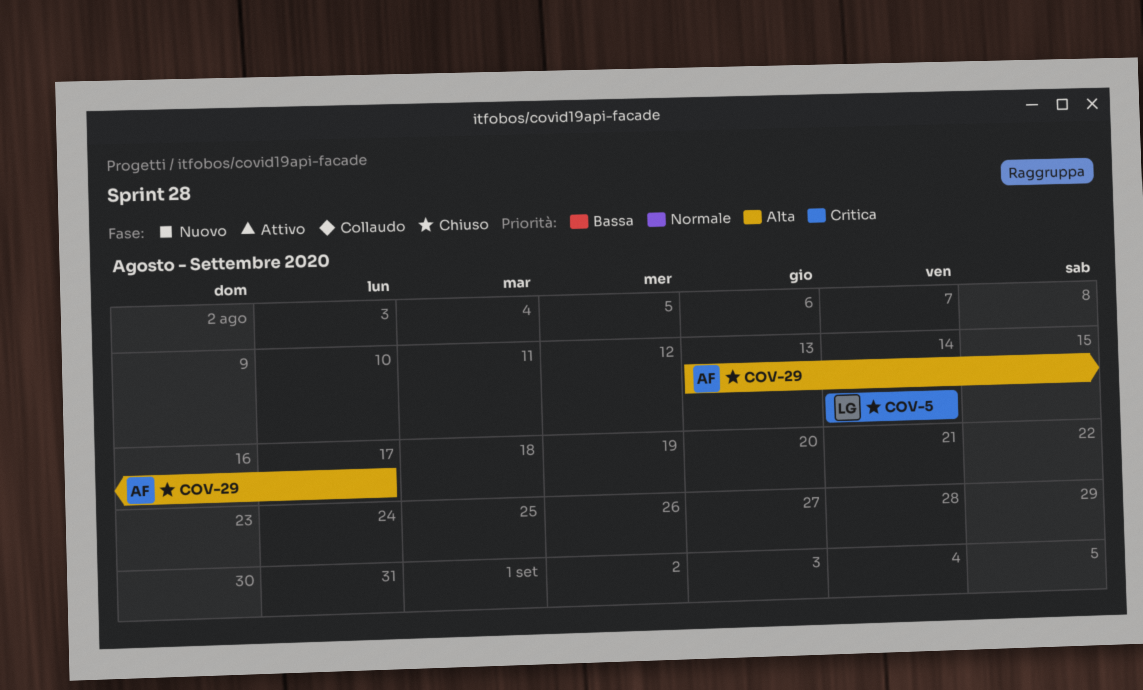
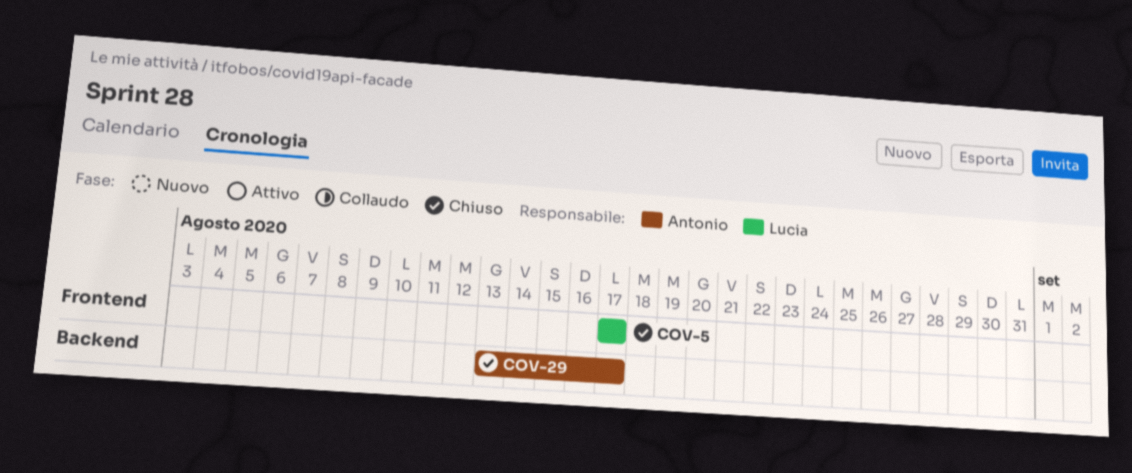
COV-5, start: Aug 14 -> Aug 17
COV-5, due: Aug 14 -> Aug 17

